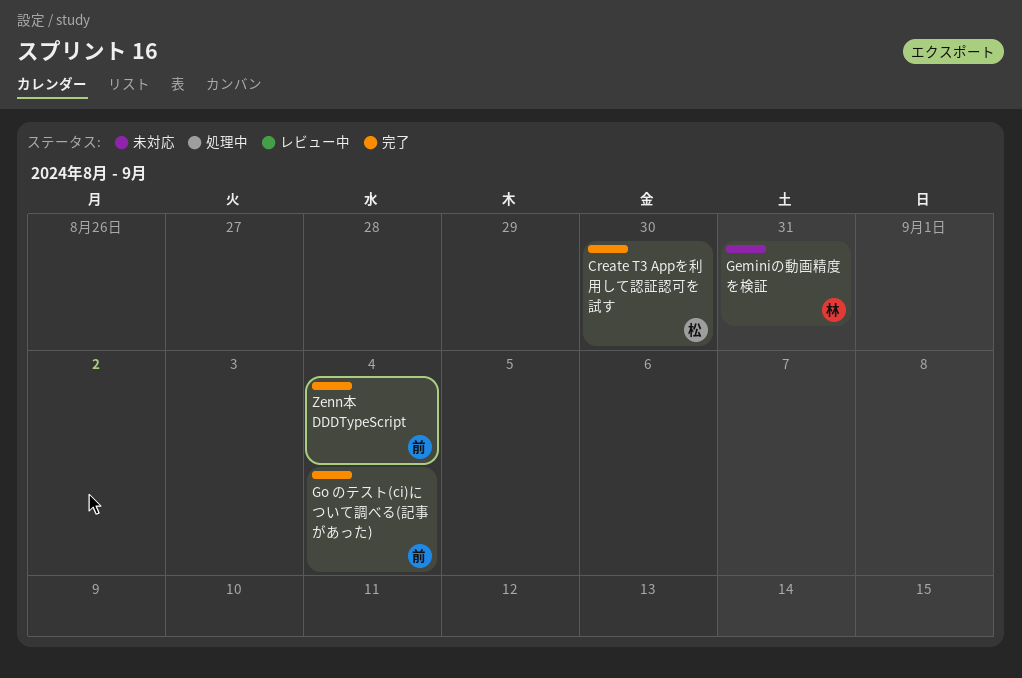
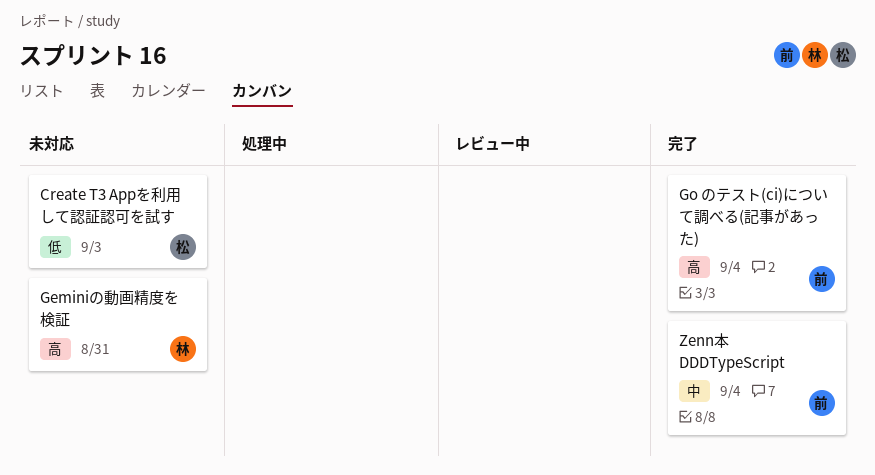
Create T3 Appを利用して認証認可を試す, status: 完了 -> 未対応
Create T3 Appを利用して認証認可を試す, due: Aug 30 -> Sep 3

